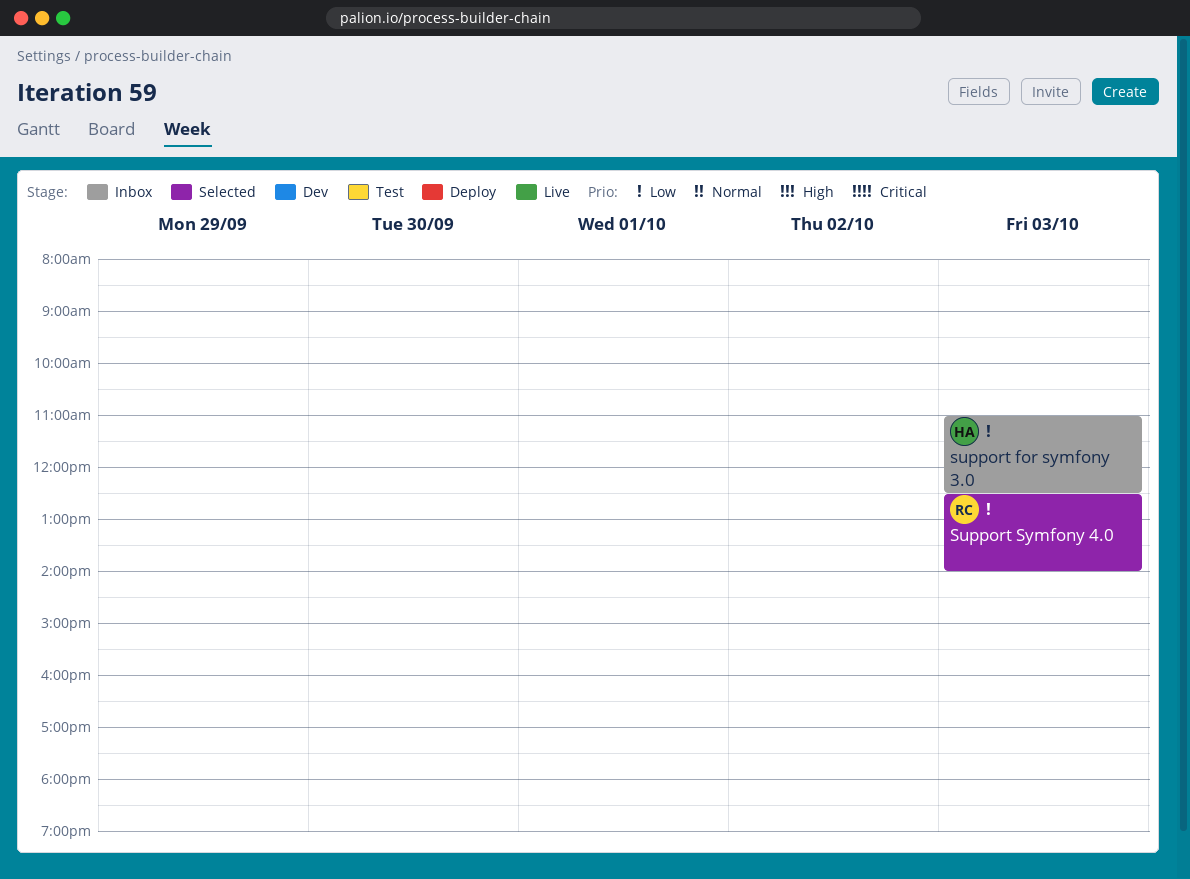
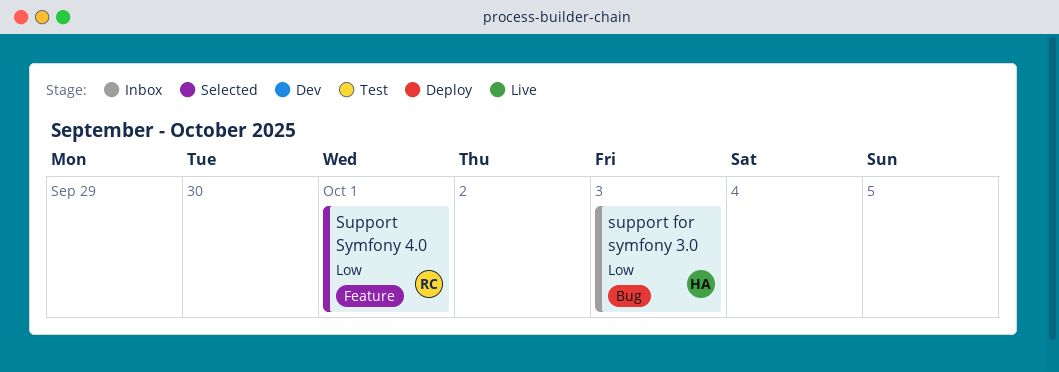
Support Symfony 4.0, day: Oct 3 -> Oct 1

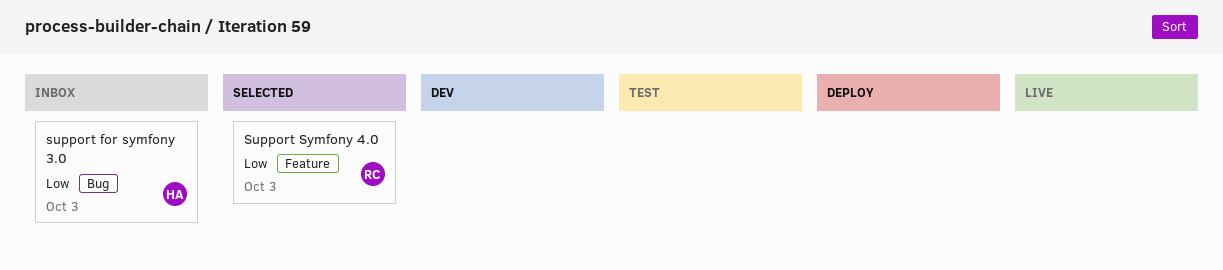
Support Symfony 4.0, day: Oct 1 -> Oct 3

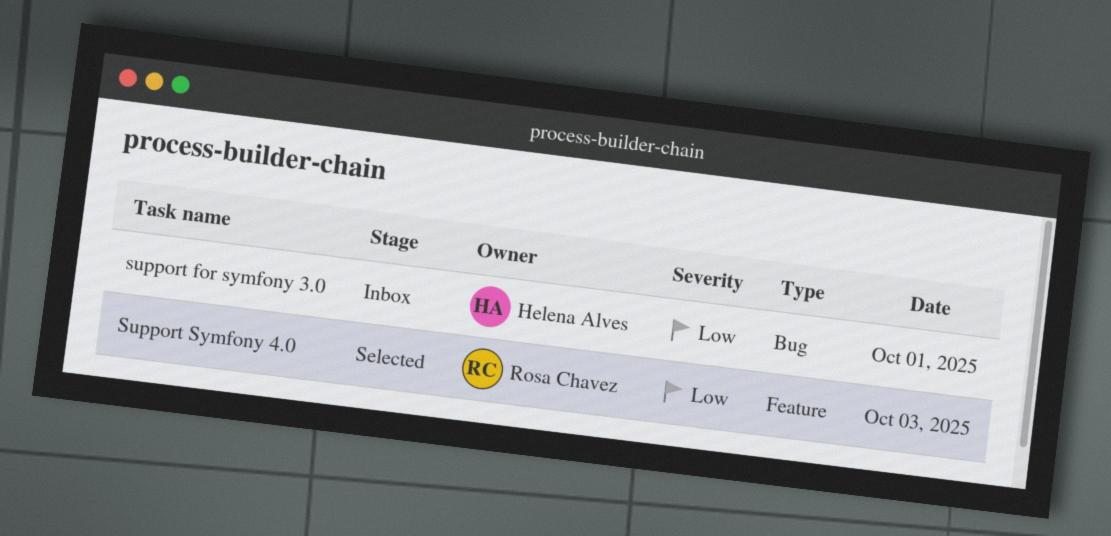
support for symfony 3.0, day: Oct 3 -> Oct 1

